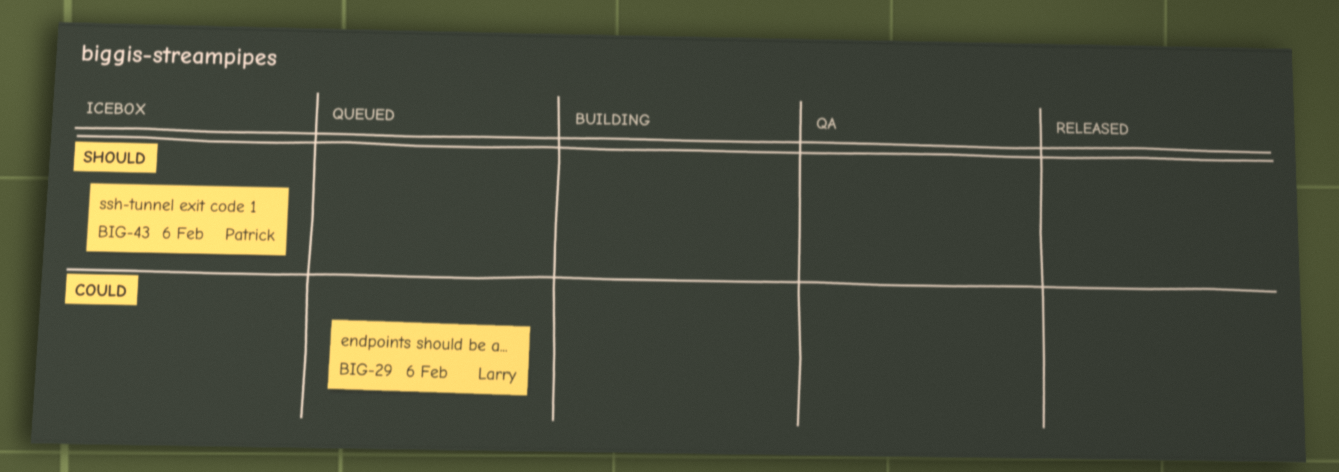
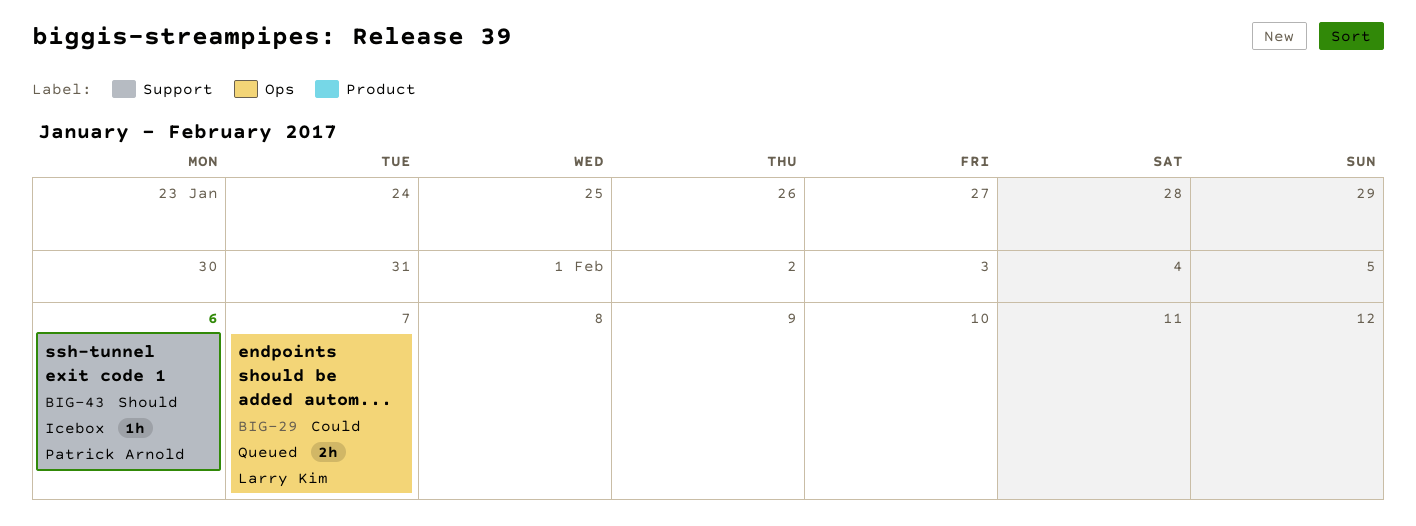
BIG-29, due: Feb 6 -> Feb 7

